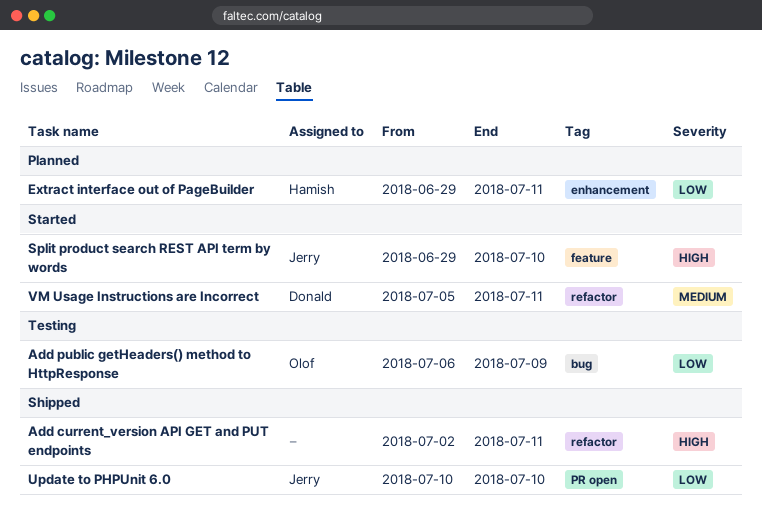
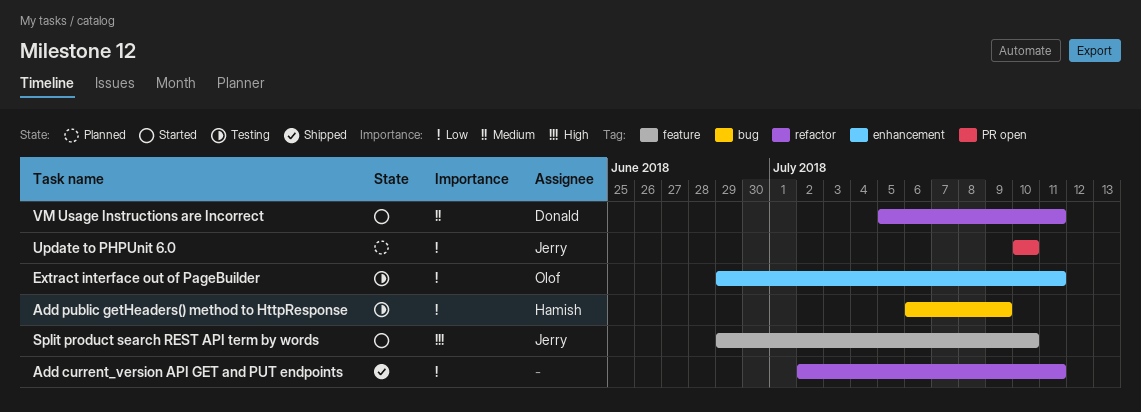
Add current_version API GET and PUT endpoints, priority: High -> Low
Add public getHeaders() method to HttpResponse, owner: Olof -> Hamish
Extract interface out of PageBuilder, status: Planned -> Testing
Extract interface out of PageBuilder, owner: Hamish -> Olof
Update to PHPUnit 6.0, status: Shipped -> Planned

